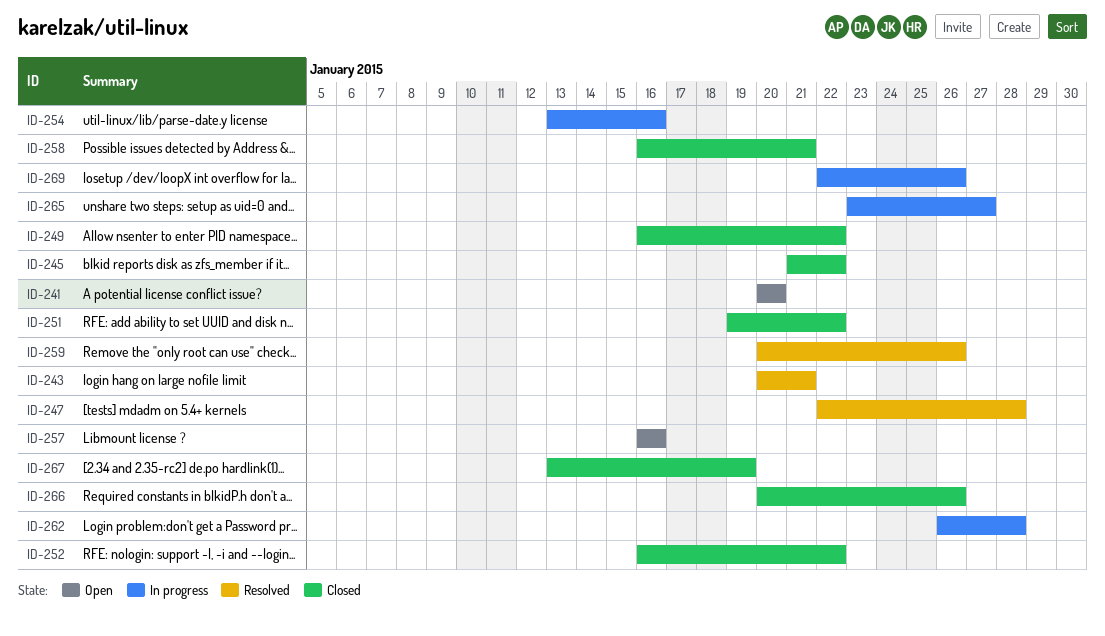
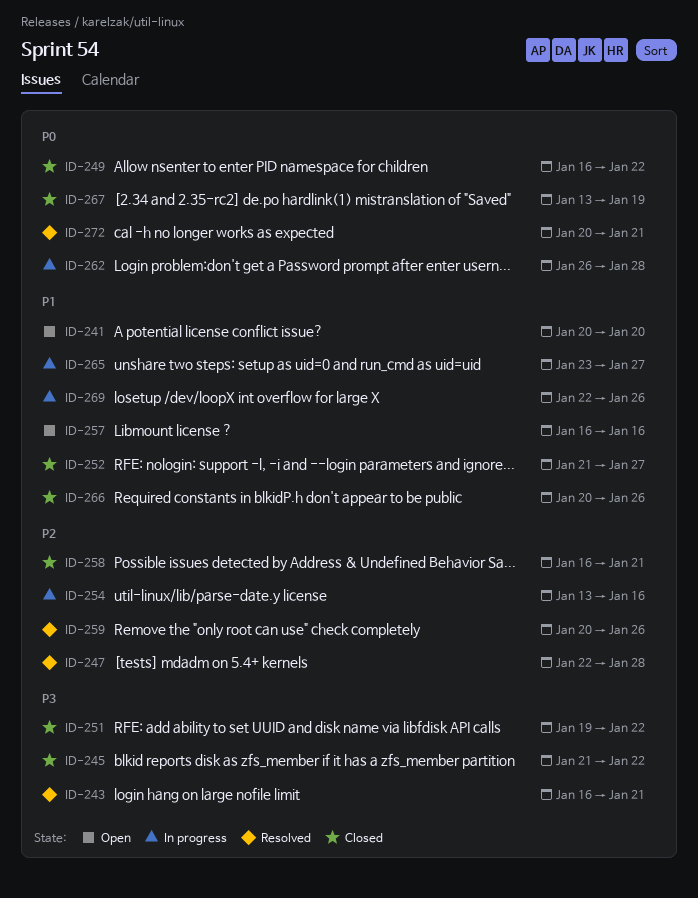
ID-243, start: Jan 20 -> Jan 16
ID-252, start: Jan 16 -> Jan 21
ID-252, due: Jan 22 -> Jan 27
ID-272: none -> present

